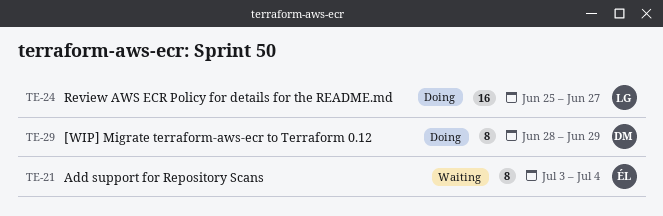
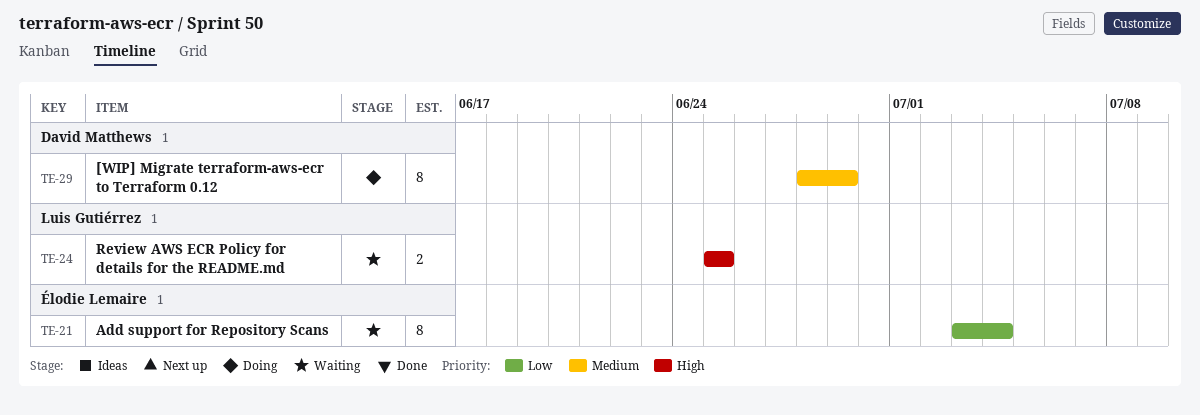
TE-24, status: Doing -> Waiting
TE-24, estimate: 16 -> 2
TE-24, due: Jun 27 -> Jun 25

